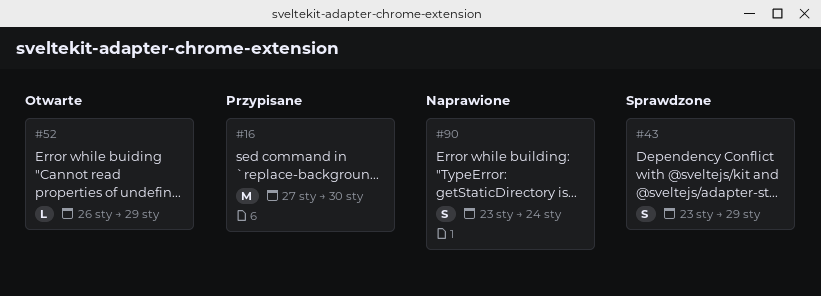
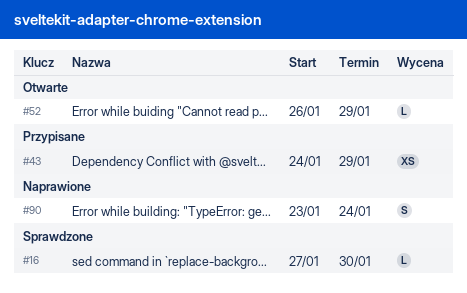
#16, status: Przypisane -> Sprawdzone
#16, estimate: M -> L
#43, status: Sprawdzone -> Przypisane
#43, estimate: S -> XS
#43, start: Jan 23 -> Jan 24

